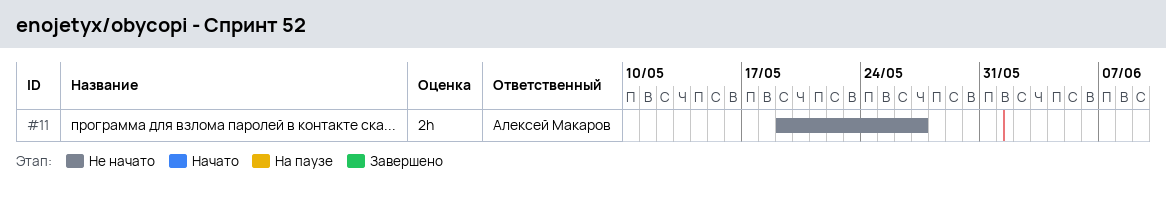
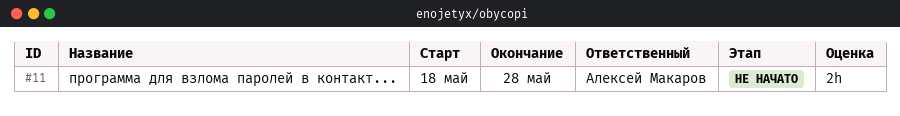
#11, start: May 19 -> May 18
#11, due: May 27 -> May 28

